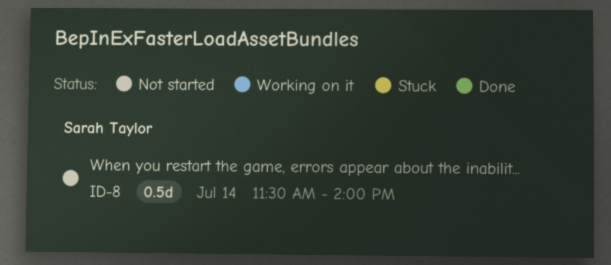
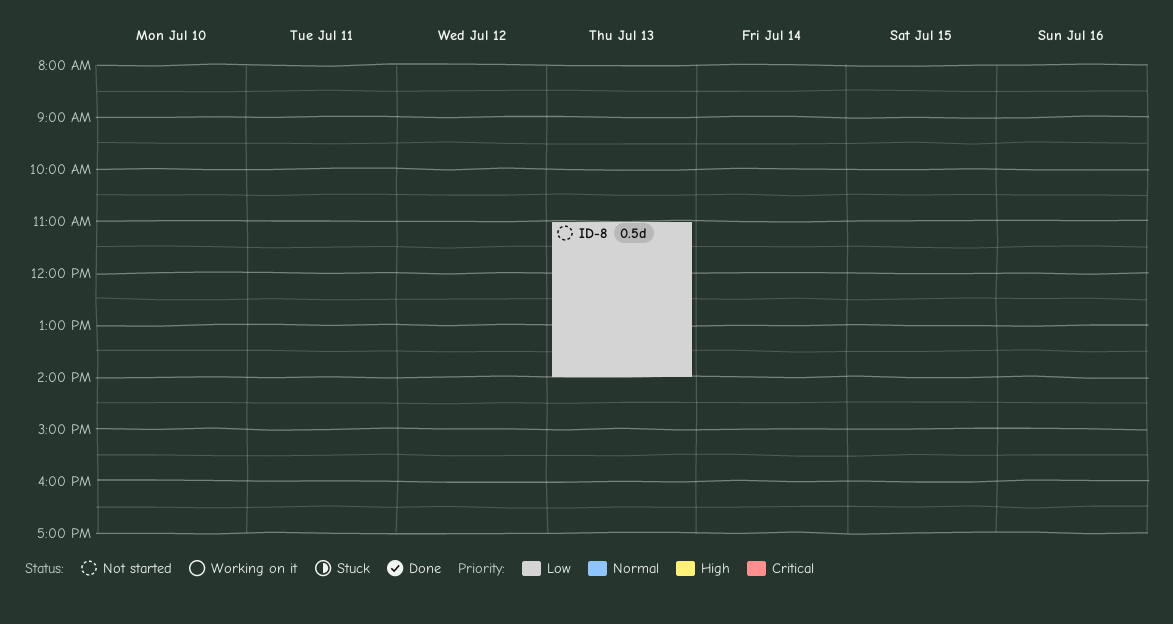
ID-8, day: Jul 14 -> Jul 13
ID-8, begins: 11:30 -> 11:00

